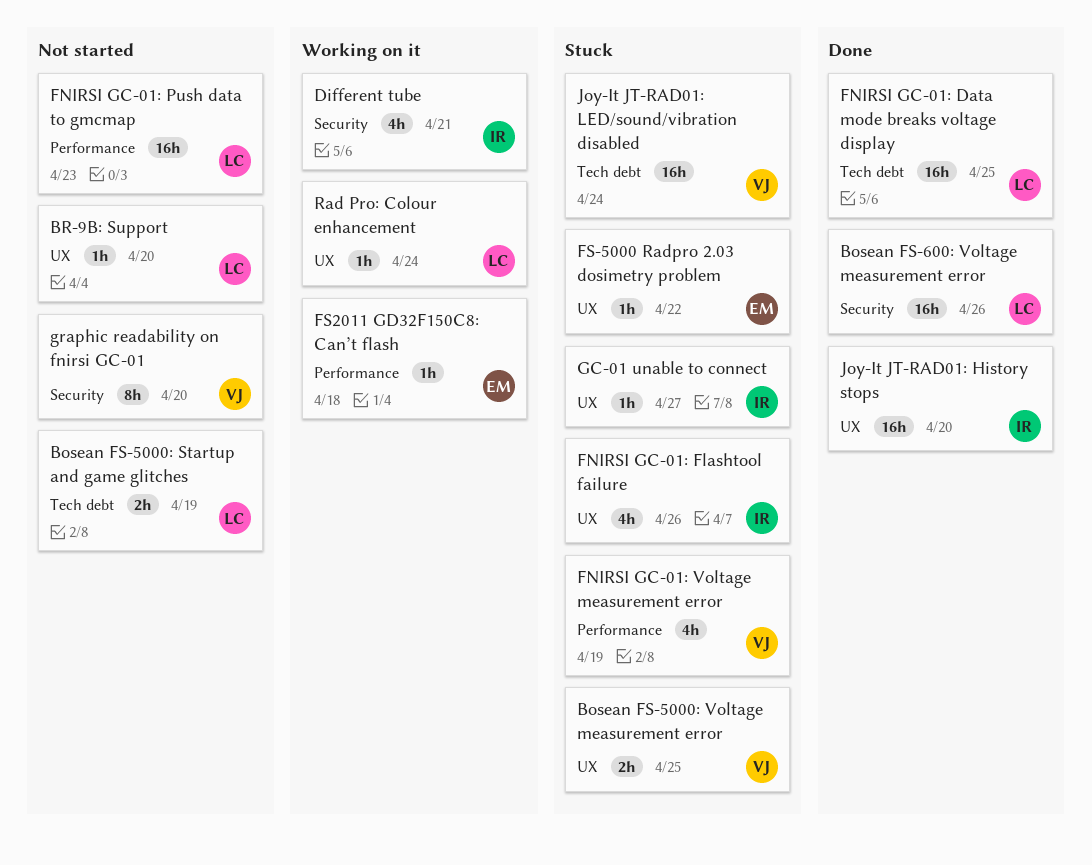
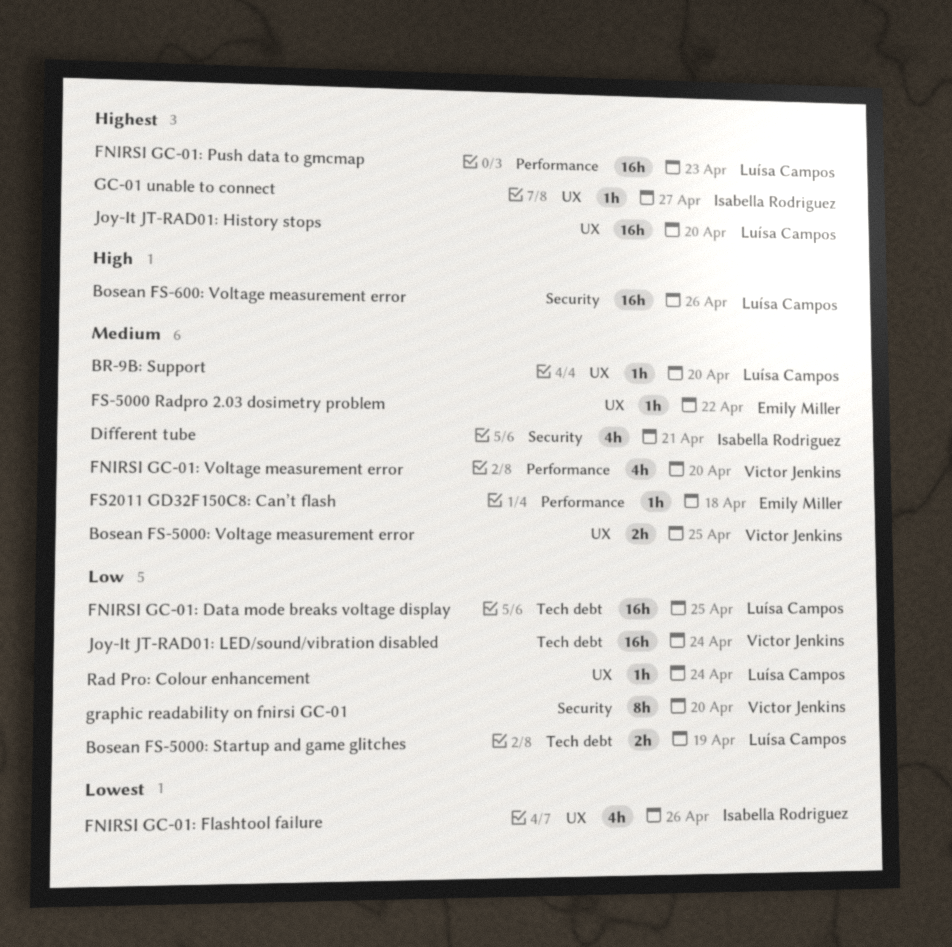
FNIRSI GC-01: Voltage measurement error, due: Apr 19 -> Apr 20
Joy-It JT-RAD01: History stops, owner: Isabella Rodriguez -> Luísa Campos

